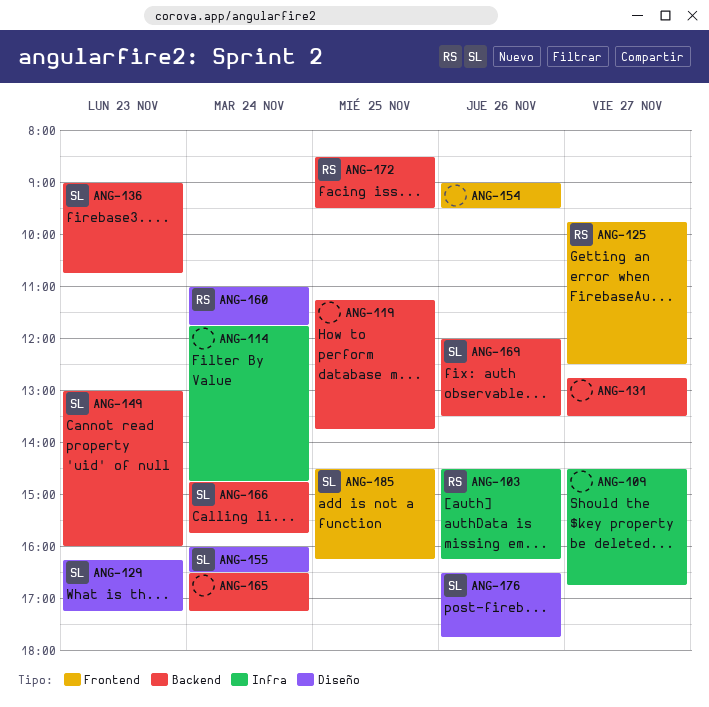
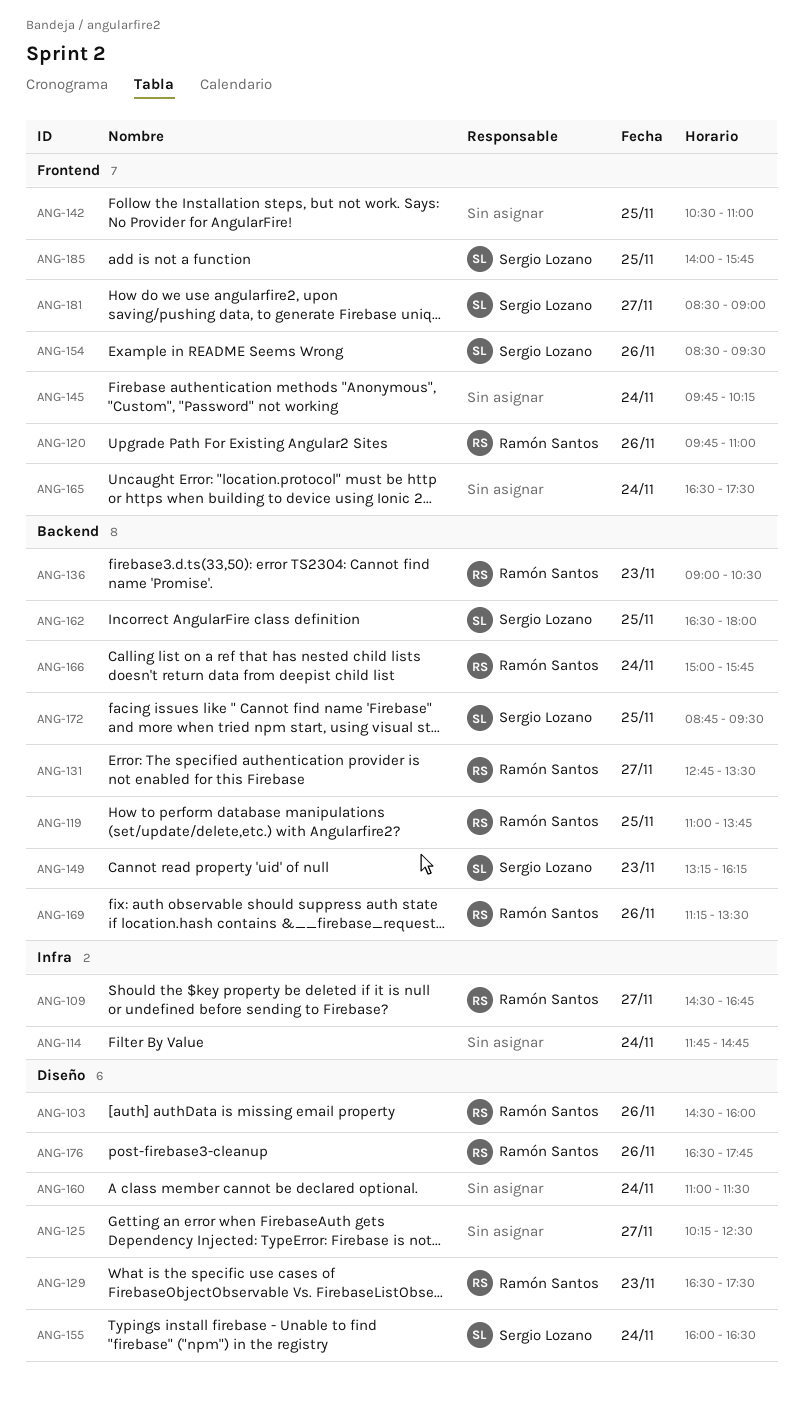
ANG-103, label: Infra -> Diseño
ANG-103, ends: 16:15 -> 16:00
ANG-109, owner: none -> Ramón Santos
ANG-119, owner: none -> Ramón Santos
ANG-119, begins: 11:15 -> 11:00
ANG-120: none -> present
ANG-125, owner: Ramón Santos -> none
ANG-125, label: Frontend -> Diseño
ANG-125, begins: 09:45 -> 10:15
ANG-129, owner: Sergio Lozano -> Ramón Santos
ANG-129, begins: 16:15 -> 16:30
ANG-129, ends: 17:15 -> 17:30
ANG-131, owner: none -> Ramón Santos
ANG-136, owner: Sergio Lozano -> Ramón Santos
ANG-136, ends: 10:45 -> 10:30
ANG-142: none -> present
ANG-145: none -> present
ANG-149, begins: 13:00 -> 13:15
ANG-149, ends: 16:00 -> 16:15
ANG-154, owner: none -> Sergio Lozano
ANG-154, begins: 09:00 -> 08:30
ANG-160, owner: Ramón Santos -> none
ANG-160, ends: 11:45 -> 11:30
ANG-162: none -> present
ANG-165, label: Backend -> Frontend
ANG-165, ends: 17:15 -> 17:30
ANG-166, owner: Sergio Lozano -> Ramón Santos
ANG-166, begins: 14:45 -> 15:00
ANG-169, owner: Sergio Lozano -> Ramón Santos
ANG-169, begins: 12:00 -> 11:15
ANG-172, owner: Ramón Santos -> Sergio Lozano
ANG-172, begins: 08:30 -> 08:45
ANG-176, owner: Sergio Lozano -> Ramón Santos
ANG-181: none -> present
ANG-185, begins: 14:30 -> 14:00
ANG-185, ends: 16:15 -> 15:45

